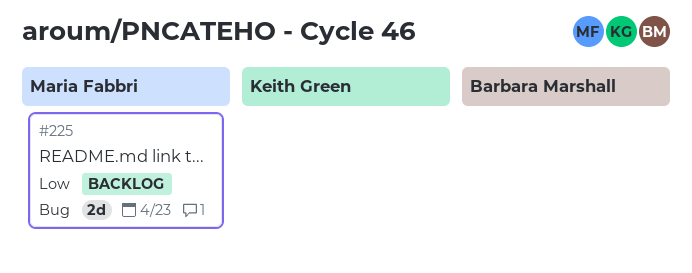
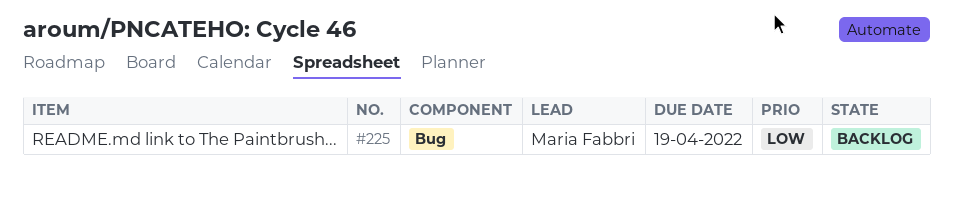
#225, due: Apr 23 -> Apr 19

